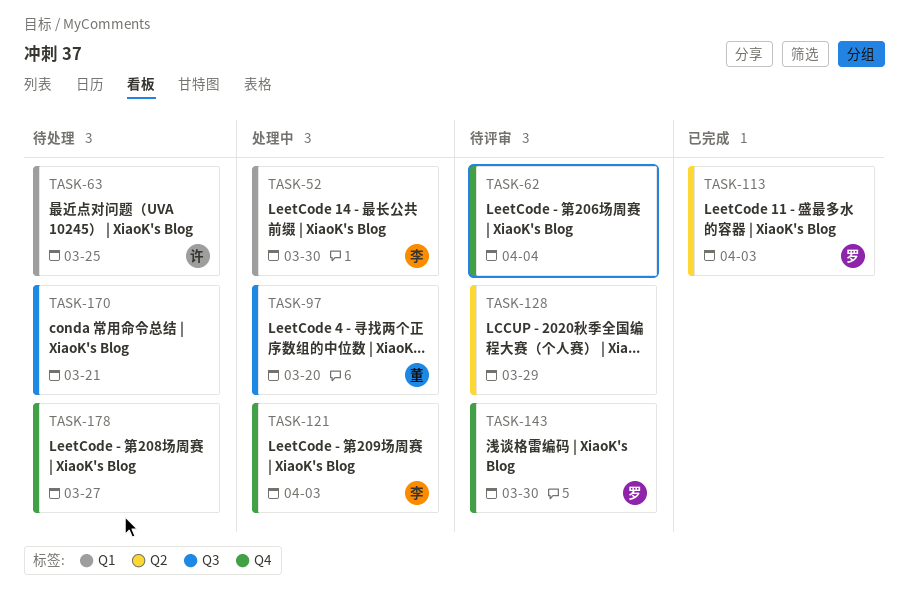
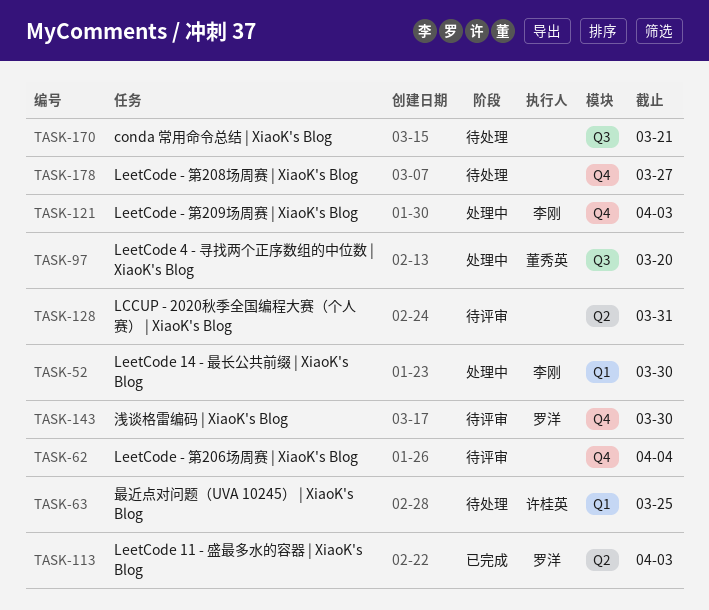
TASK-128, due: Mar 29 -> Mar 31

